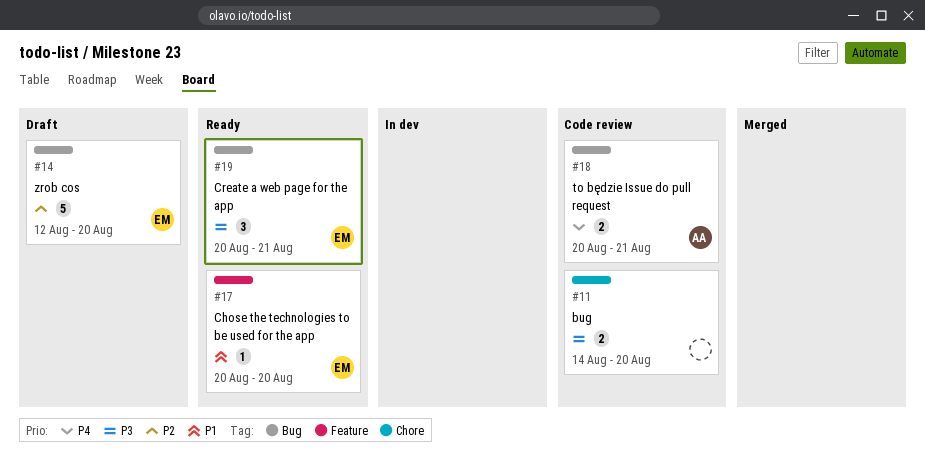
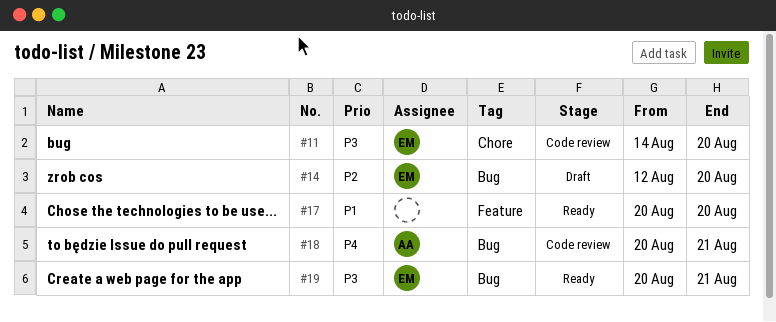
#11, owner: none -> EM
#17, owner: EM -> none

